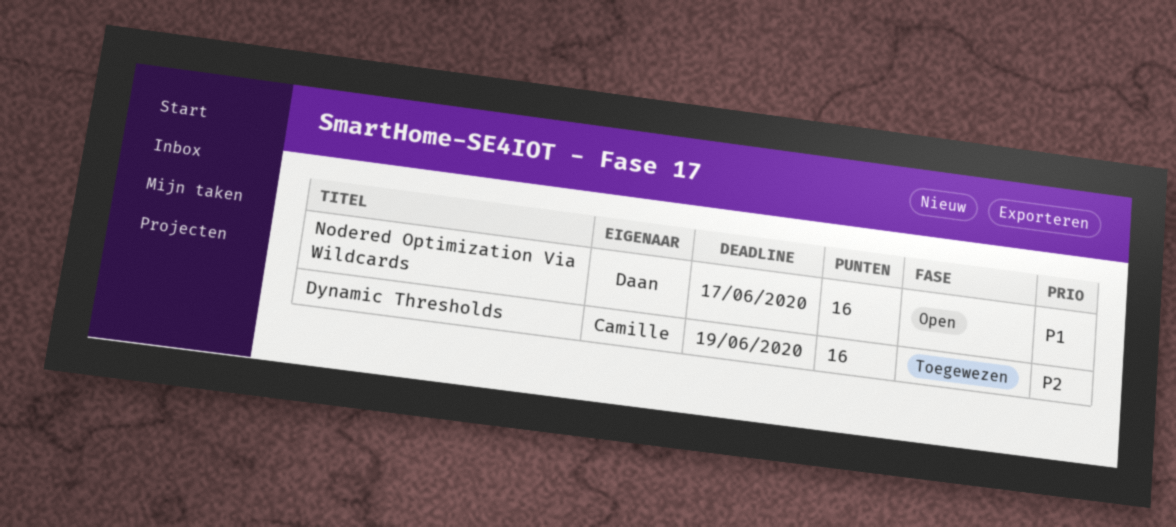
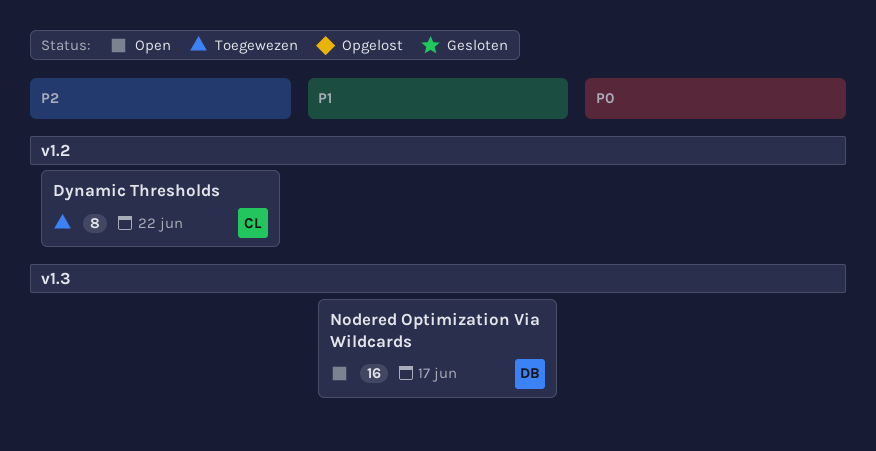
Dynamic Thresholds, estimate: 16 -> 8
Dynamic Thresholds, due: Jun 19 -> Jun 22

